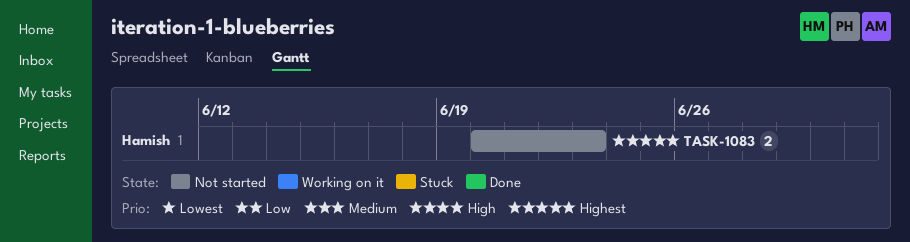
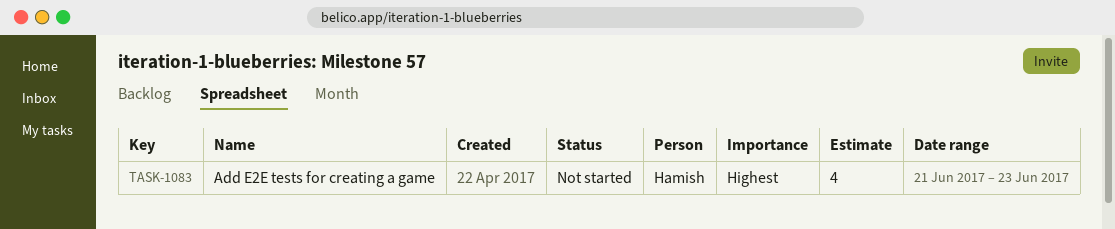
TASK-1083, estimate: 2 -> 4
TASK-1083, start: Jun 20 -> Jun 21

